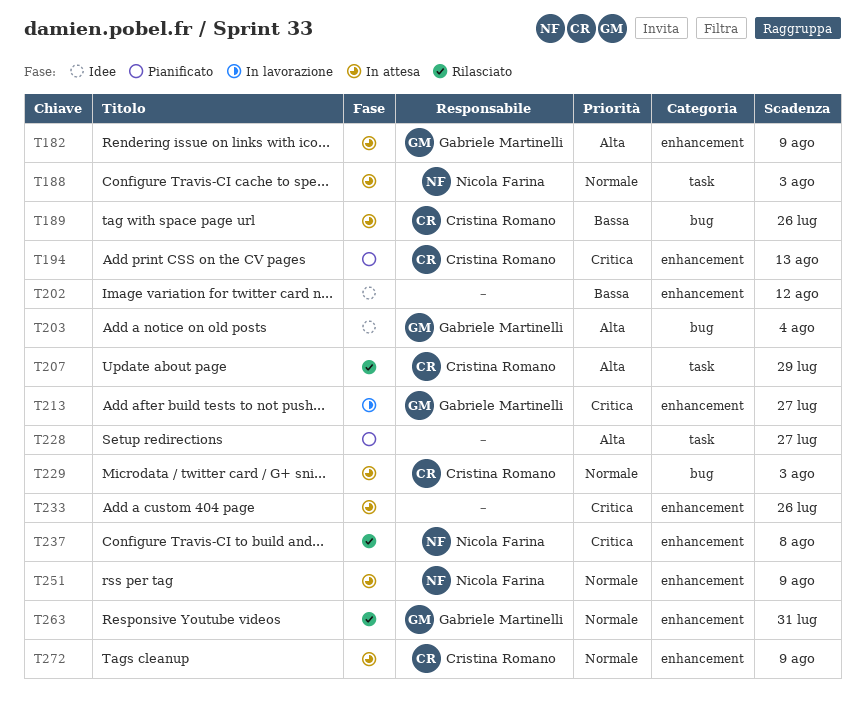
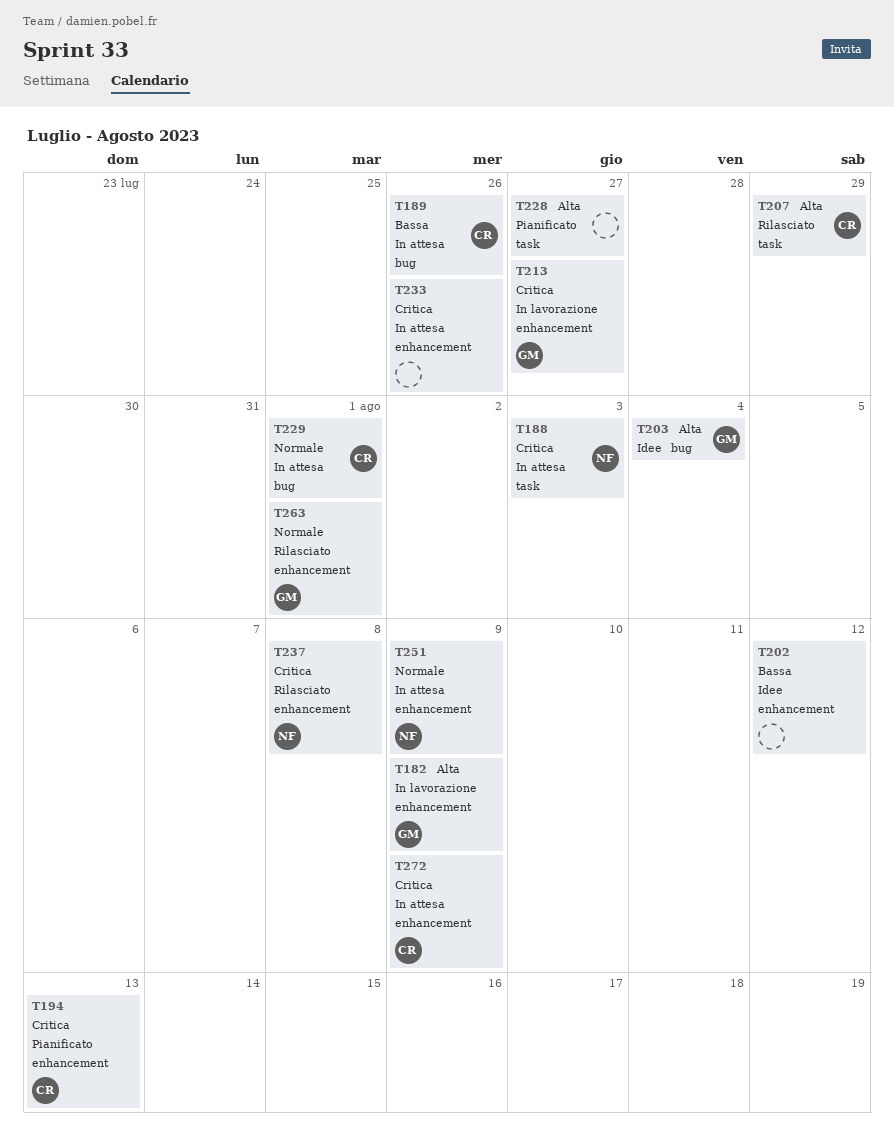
T182, status: In attesa -> In lavorazione
T188, priority: Normale -> Critica
T229, due: Aug 3 -> Aug 1
T263, due: Jul 31 -> Aug 1
T272, priority: Normale -> Critica

